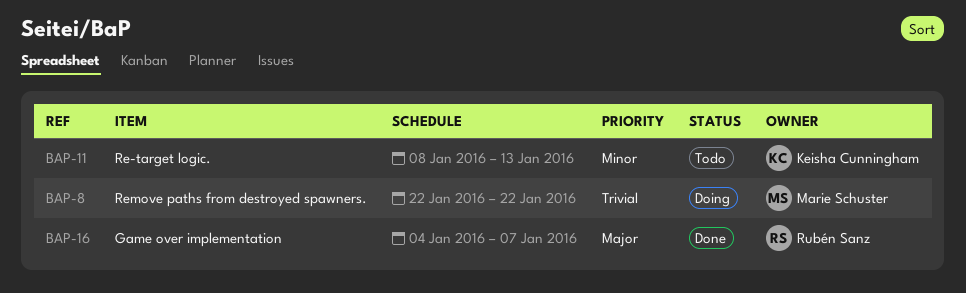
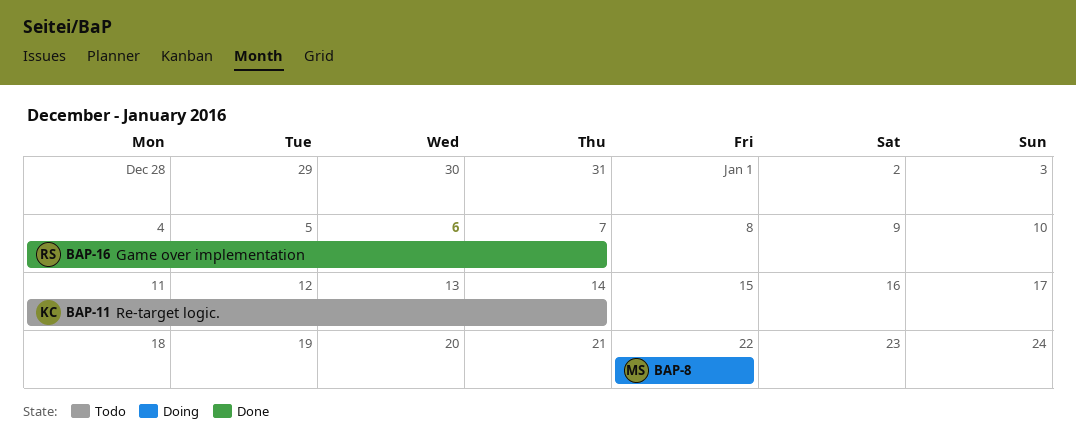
BAP-11, start: Jan 8 -> Jan 11
BAP-11, due: Jan 13 -> Jan 14

